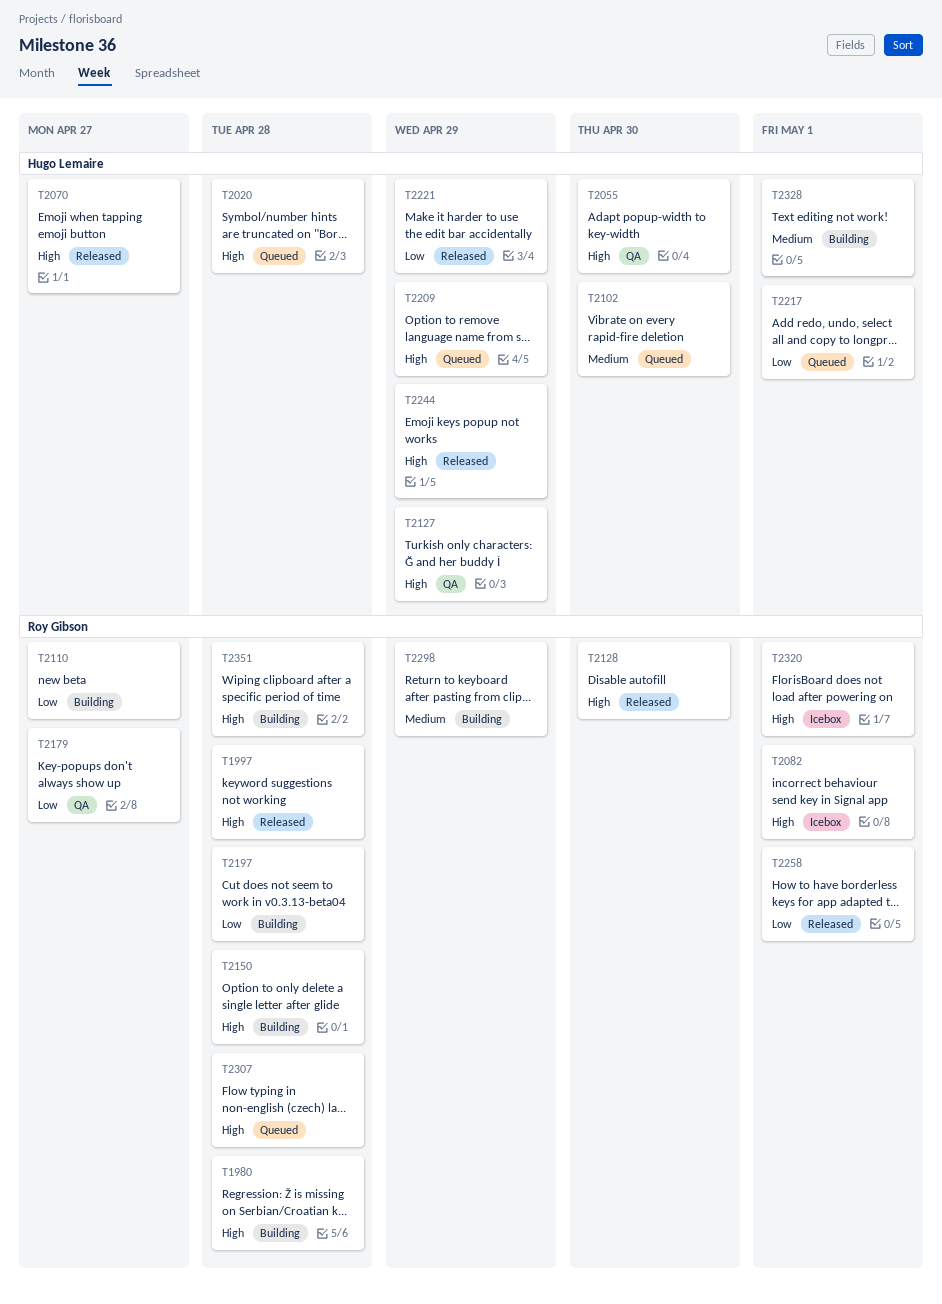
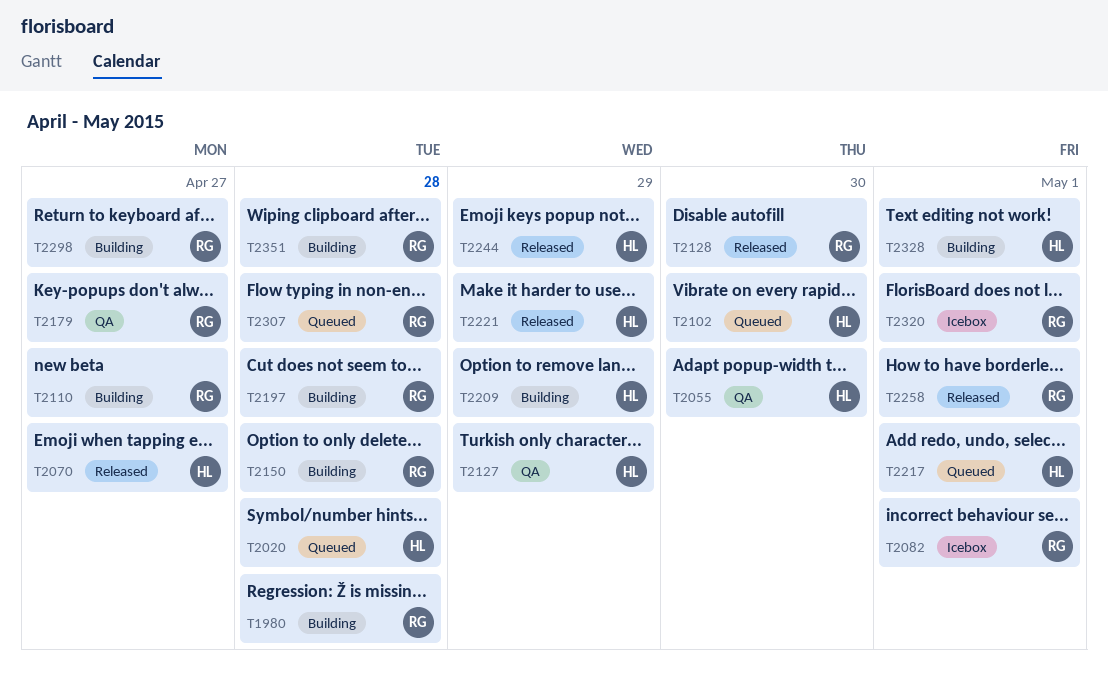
T1997: present -> none
T2209, status: Queued -> Building
T2298, due: Apr 29 -> Apr 27

